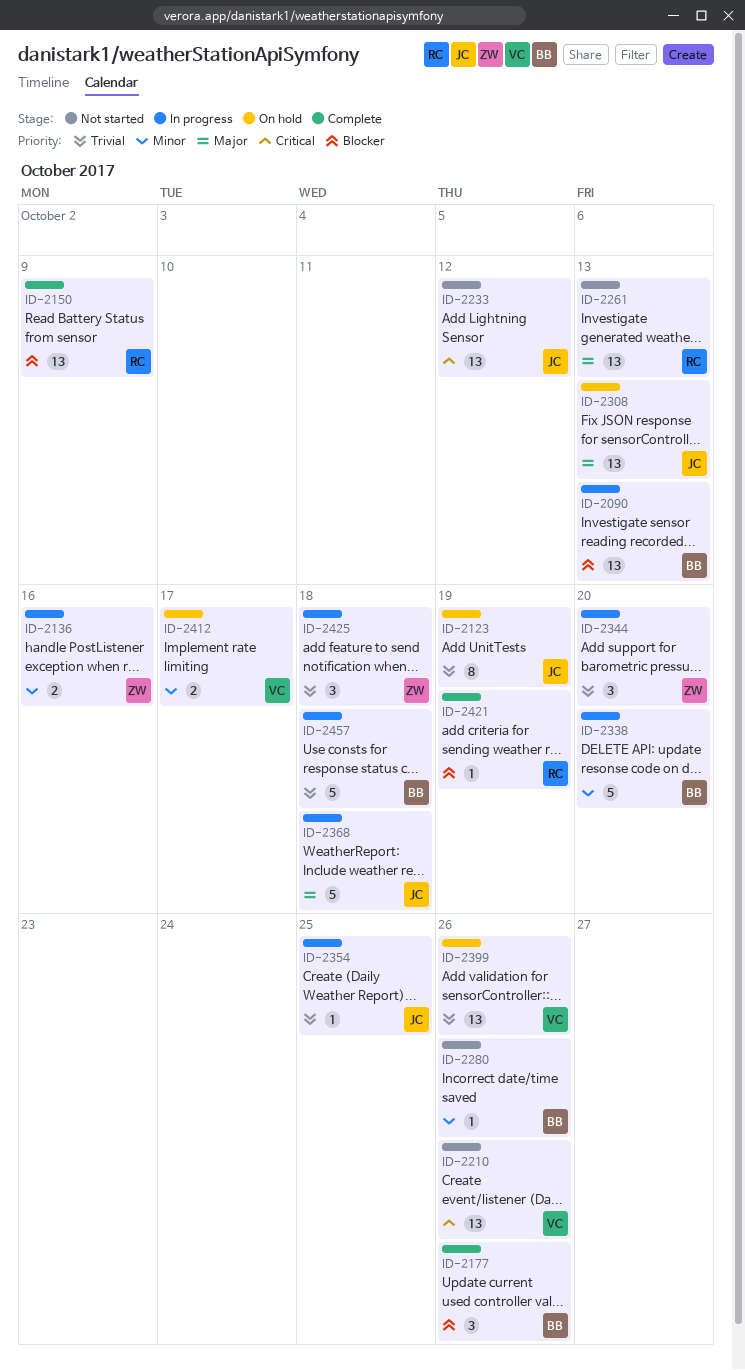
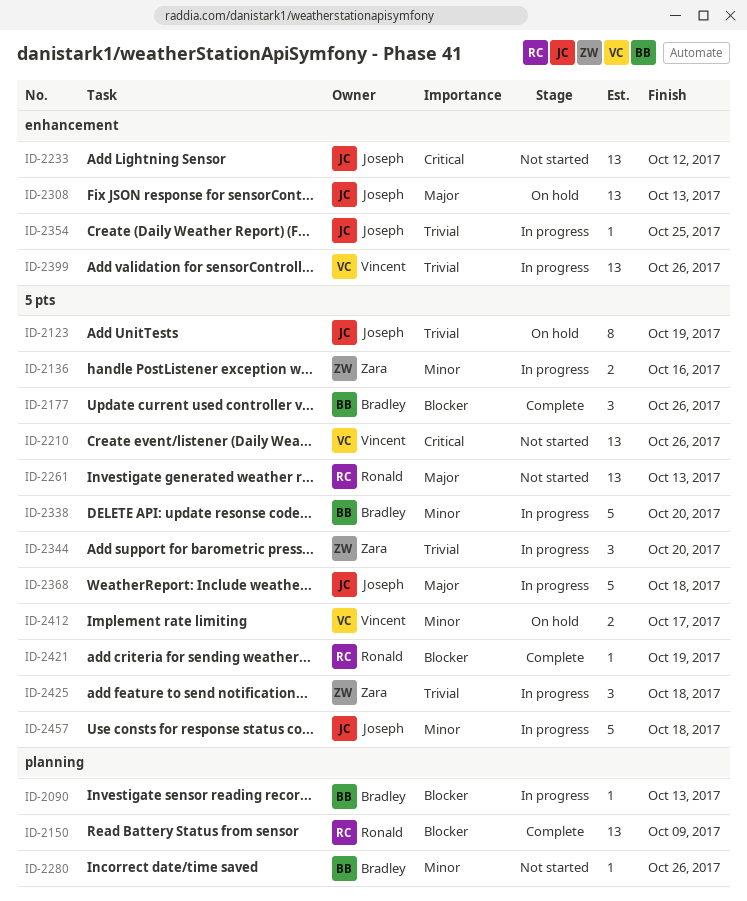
ID-2090, estimate: 13 -> 1
ID-2399, status: On hold -> In progress
ID-2457, owner: Bradley -> Joseph
ID-2457, priority: Trivial -> Minor

